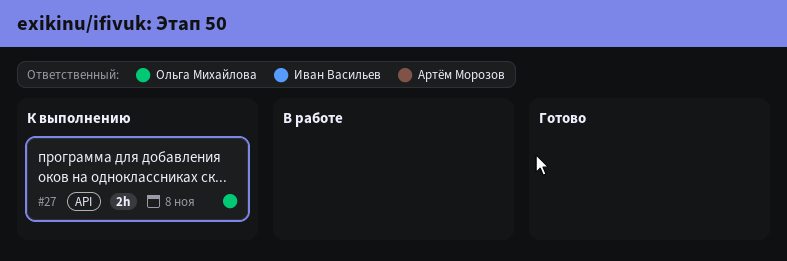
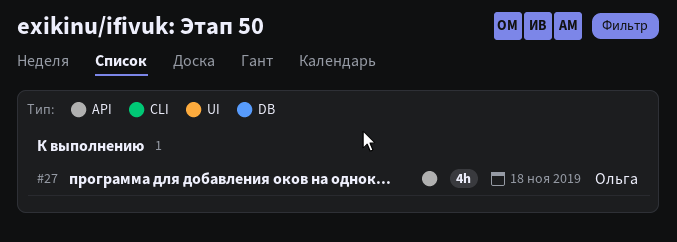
#27, estimate: 2h -> 4h
#27, due: Nov 8 -> Nov 18

